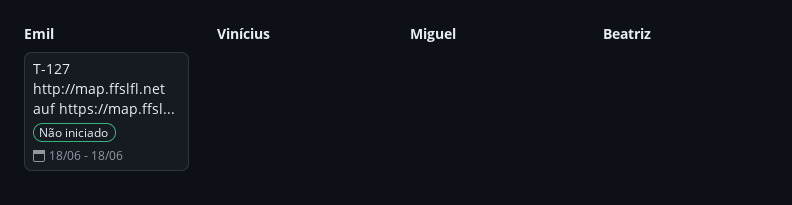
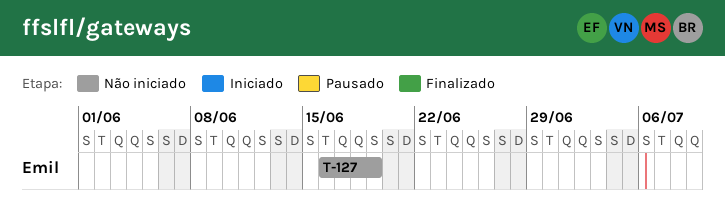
T-127, start: Jun 18 -> Jun 16
T-127, due: Jun 18 -> Jun 19

